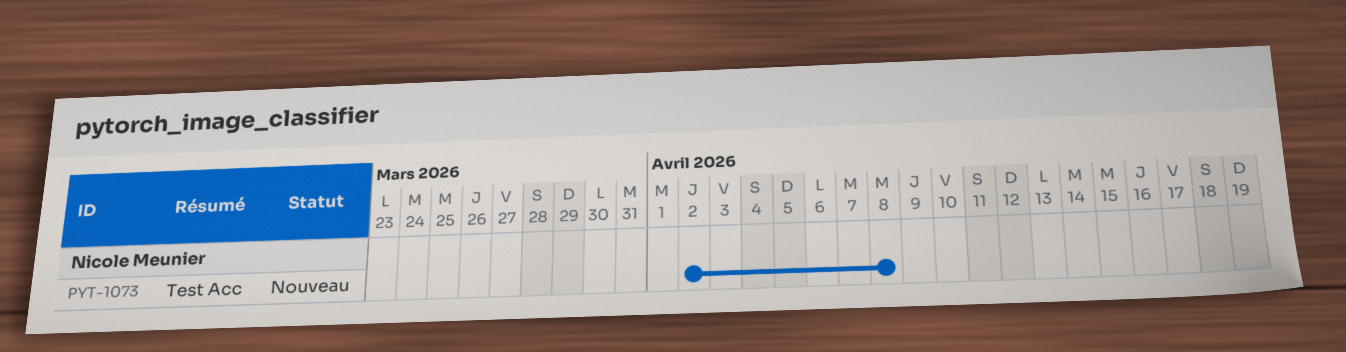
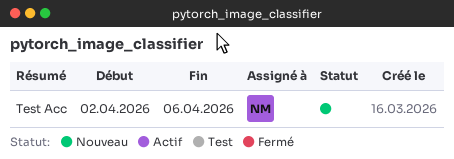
Test Acc, due: Apr 8 -> Apr 6

